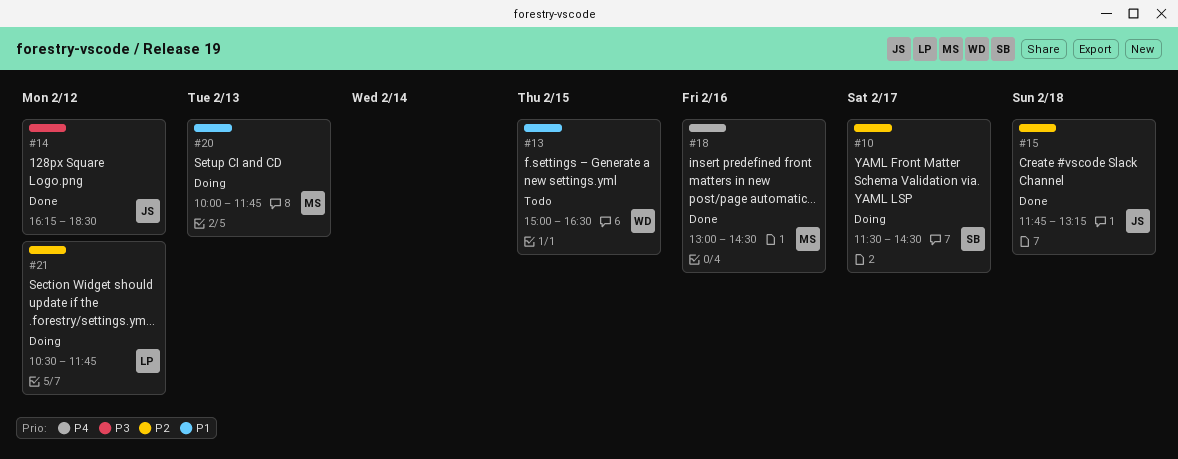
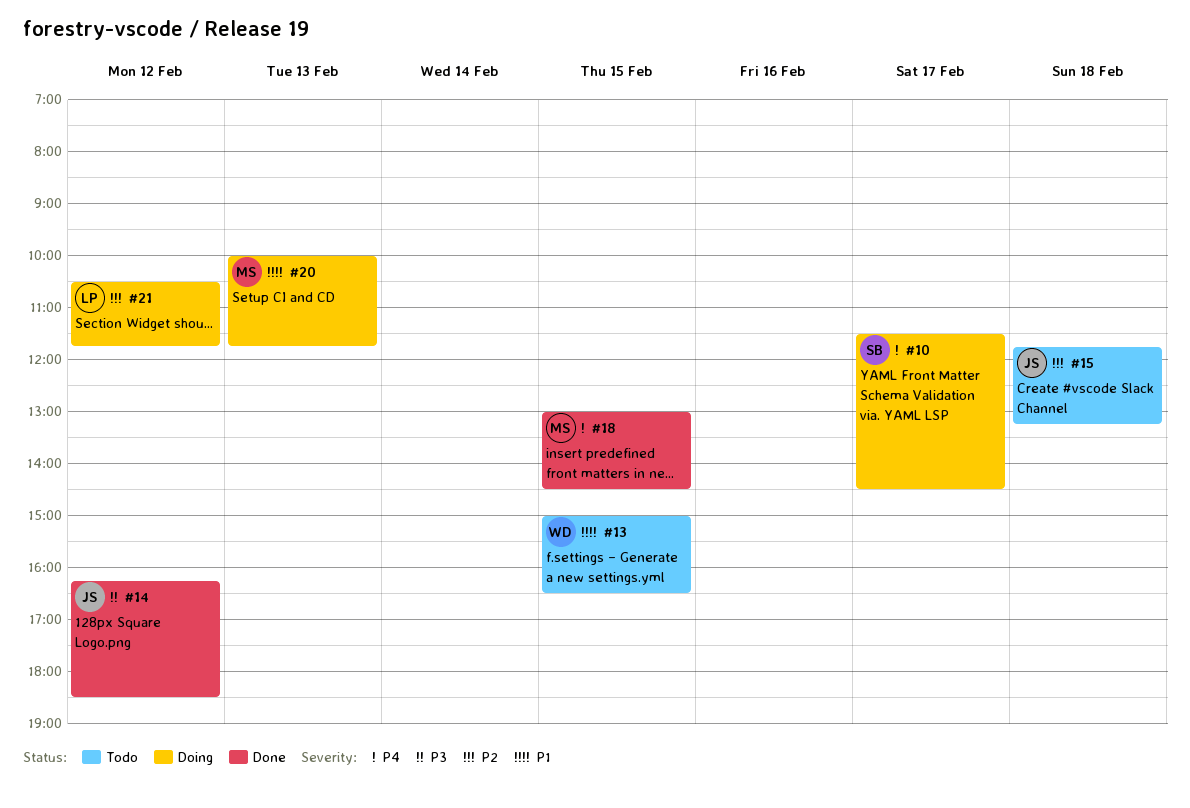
#10, priority: P2 -> P4
#15, status: Done -> Todo
#18, day: Feb 16 -> Feb 15

